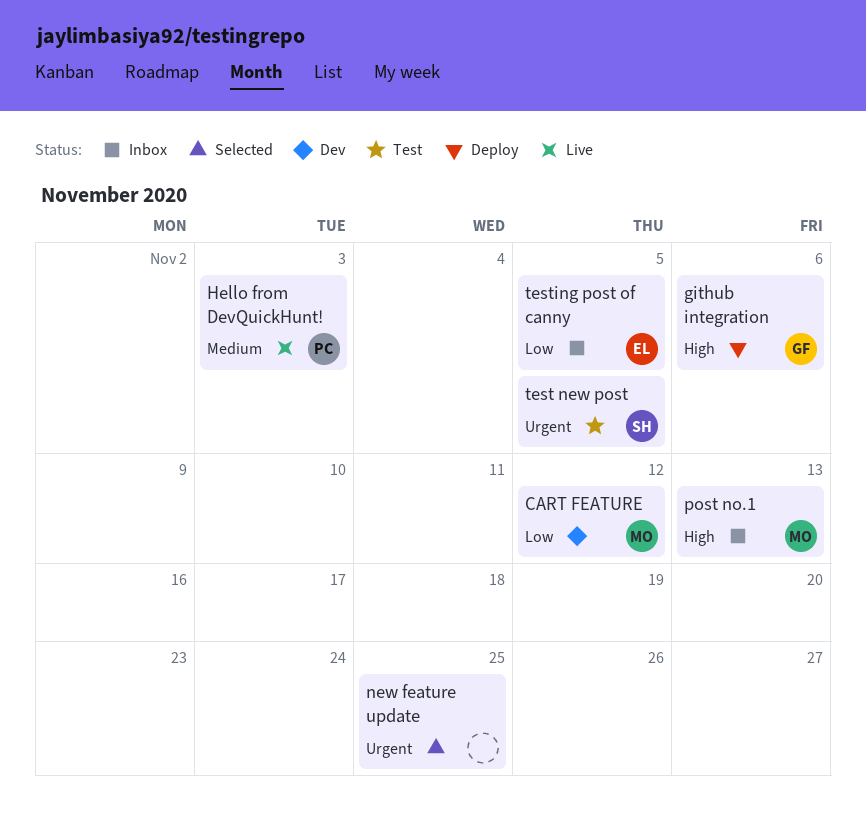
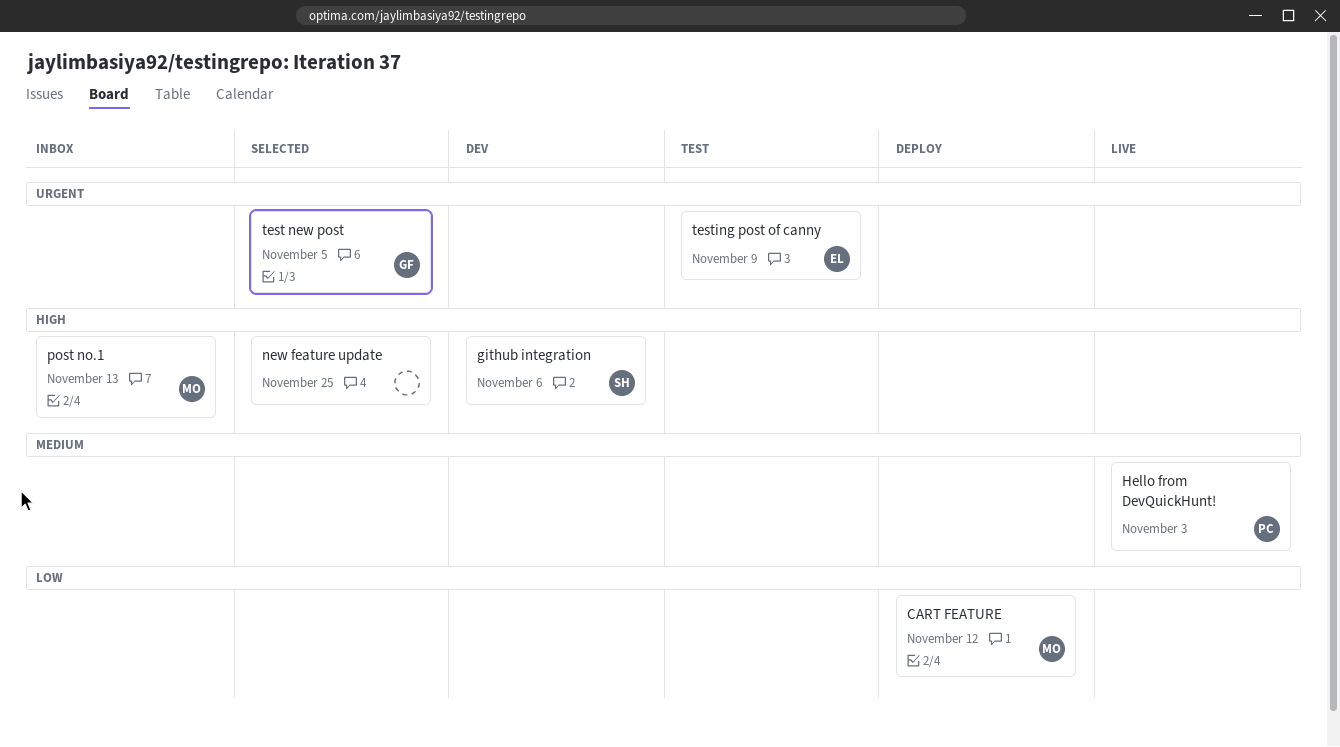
CART FEATURE, status: Dev -> Deploy
github integration, status: Deploy -> Dev
github integration, owner: GF -> SH
new feature update, priority: Urgent -> High
test new post, status: Test -> Selected
test new post, owner: SH -> GF
testing post of canny, status: Inbox -> Test
testing post of canny, priority: Low -> Urgent
testing post of canny, due: Nov 5 -> Nov 9

